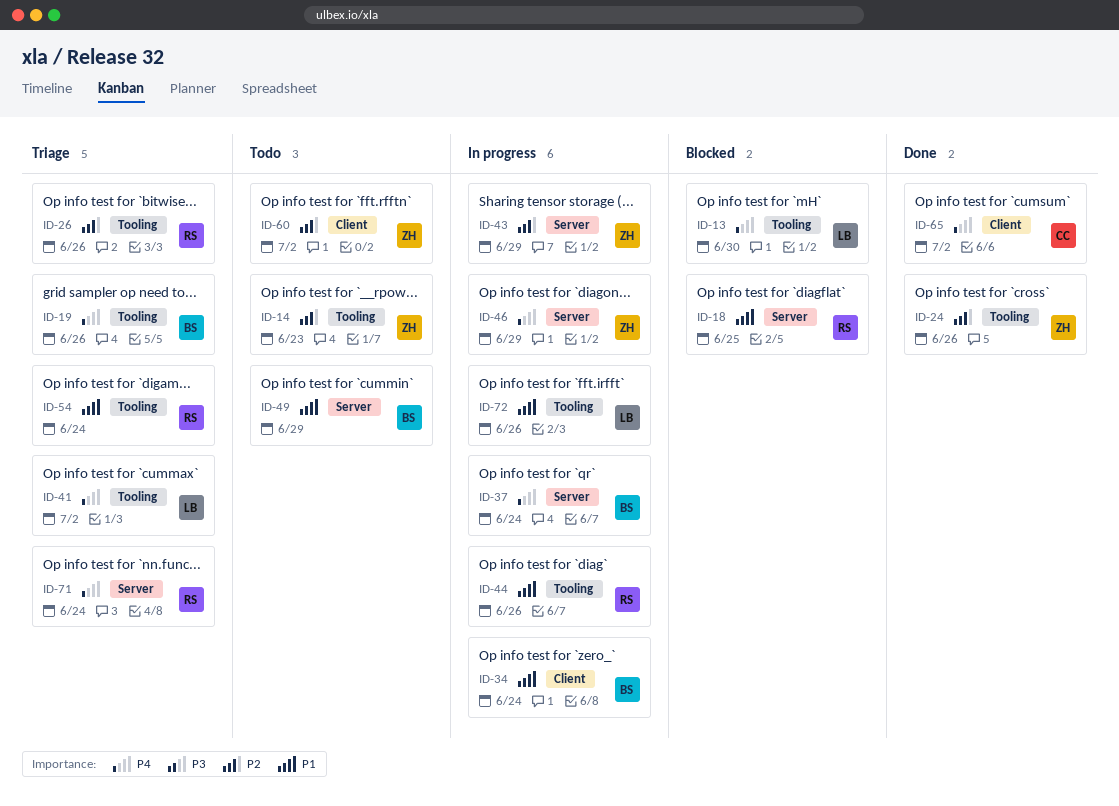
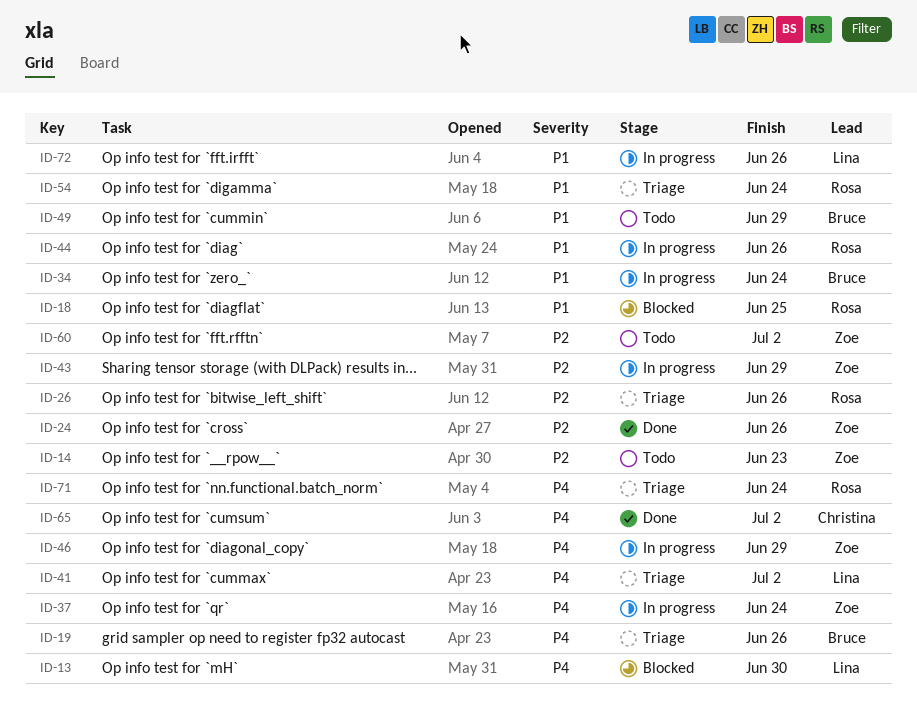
ID-37, owner: Bruce -> Zoe

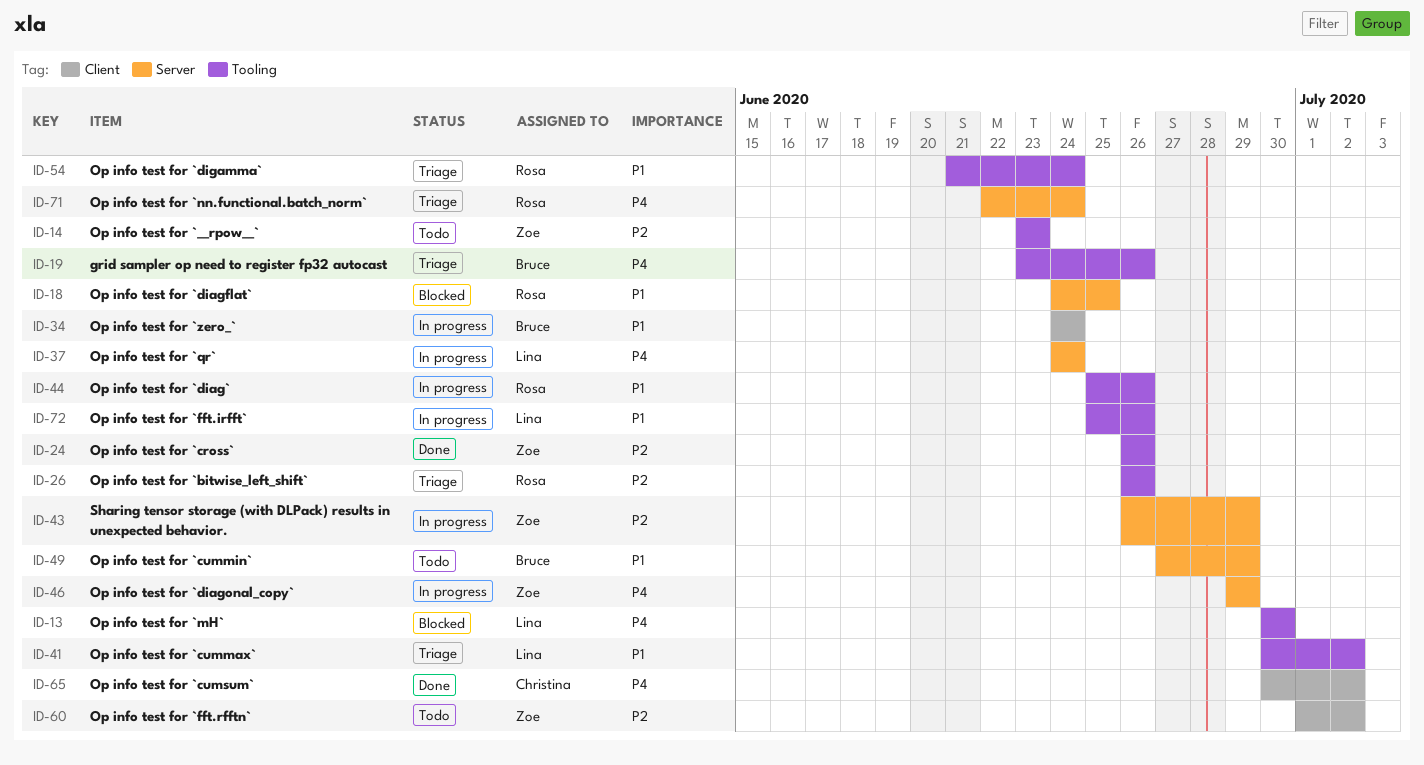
ID-37, owner: Zoe -> Lina
ID-41, priority: P4 -> P1

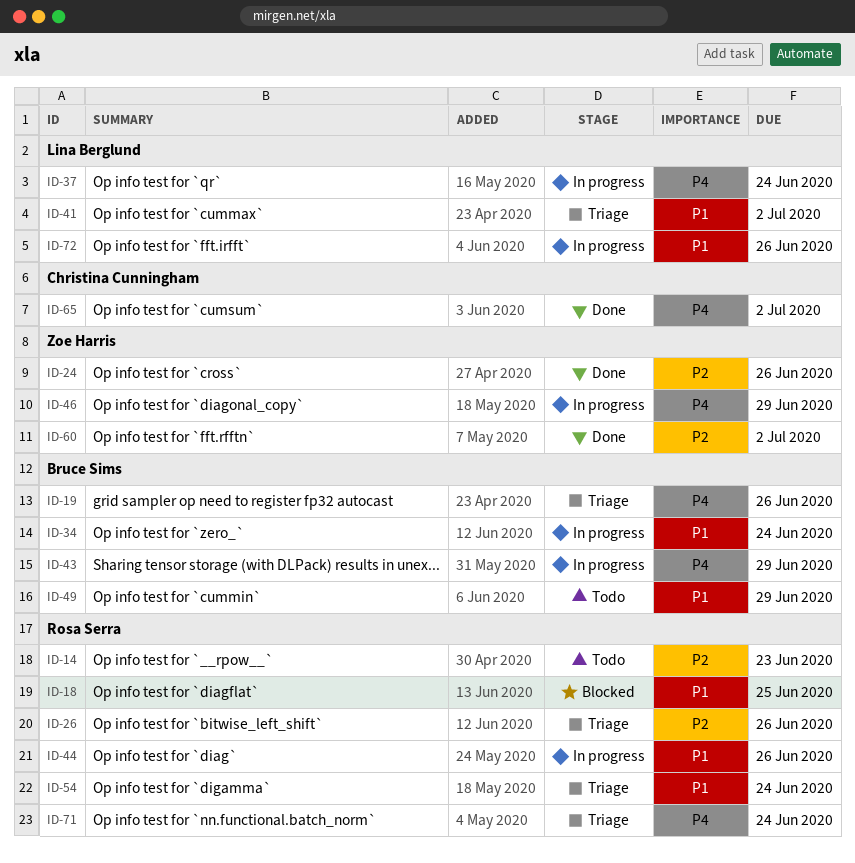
ID-13: present -> none
ID-14, owner: Zoe Harris -> Rosa Serra
ID-43, owner: Zoe Harris -> Bruce Sims
ID-43, priority: P2 -> P4
ID-60, status: Todo -> Done

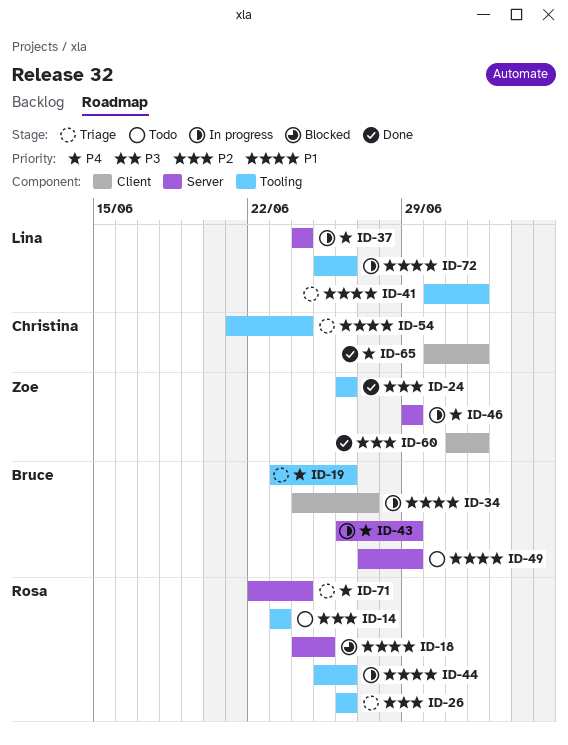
ID-34, due: Jun 24 -> Jun 27
ID-54, owner: Rosa Serra -> Christina Cunningham

